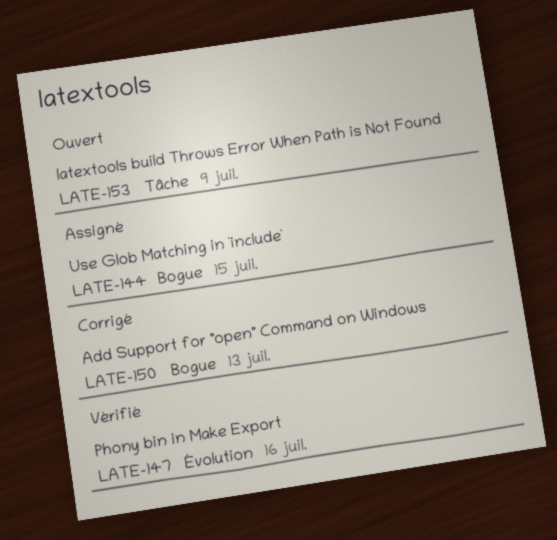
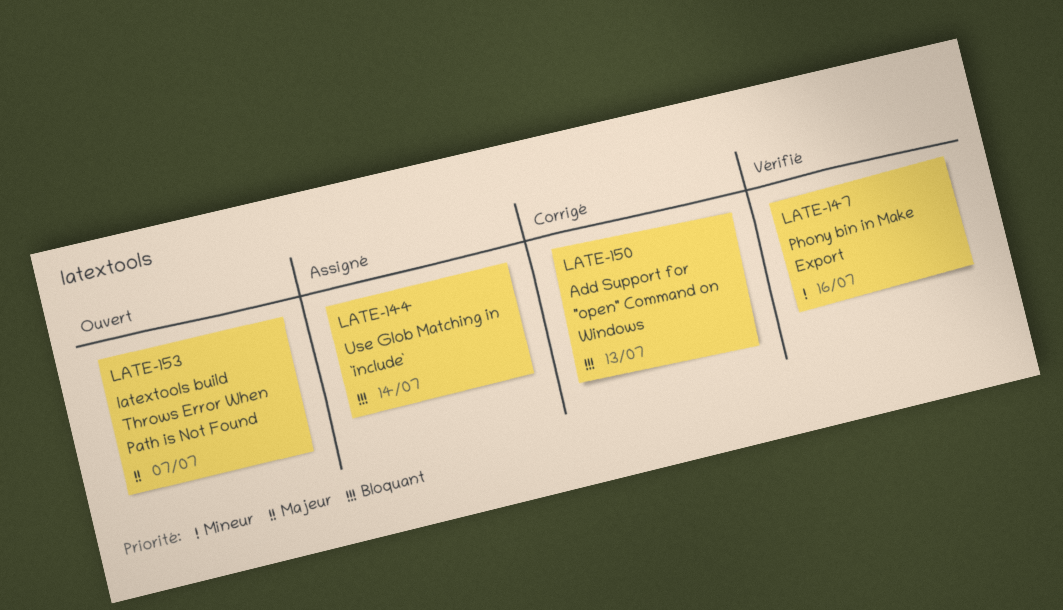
LATE-144, due: Jul 15 -> Jul 14
LATE-153, due: Jul 9 -> Jul 7

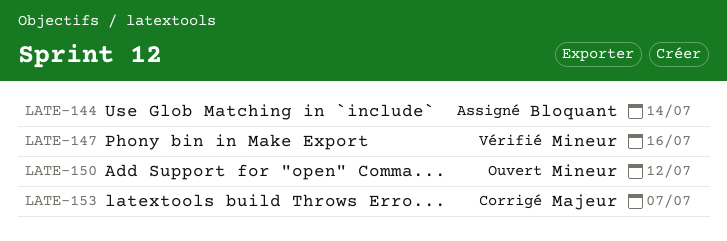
LATE-150, status: Corrigé -> Ouvert
LATE-150, priority: Bloquant -> Mineur
LATE-150, due: Jul 13 -> Jul 12
LATE-153, status: Ouvert -> Corrigé

